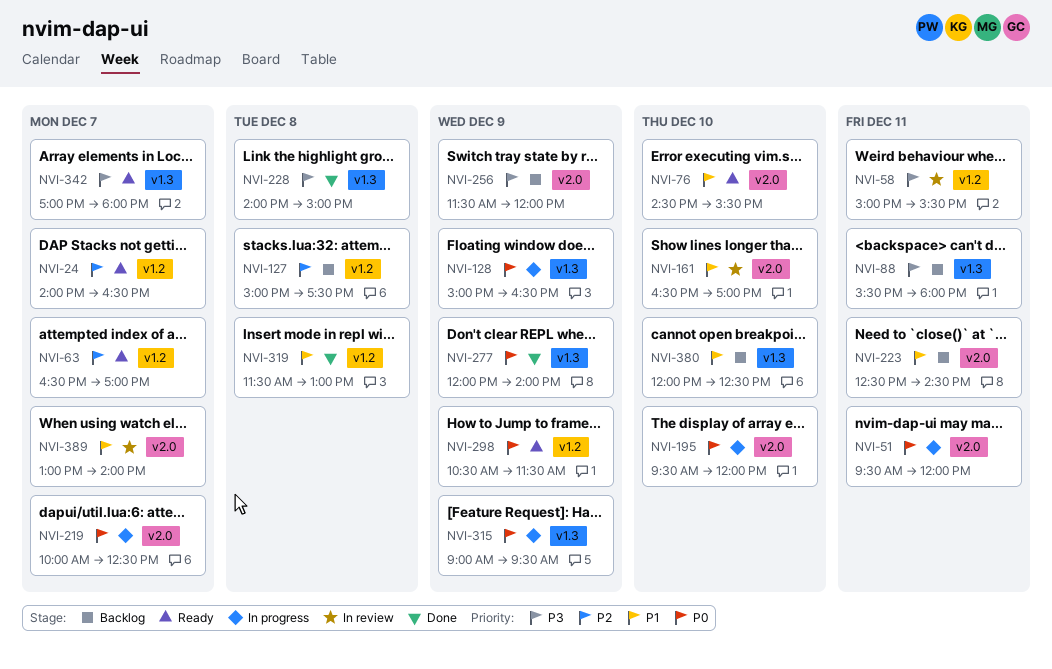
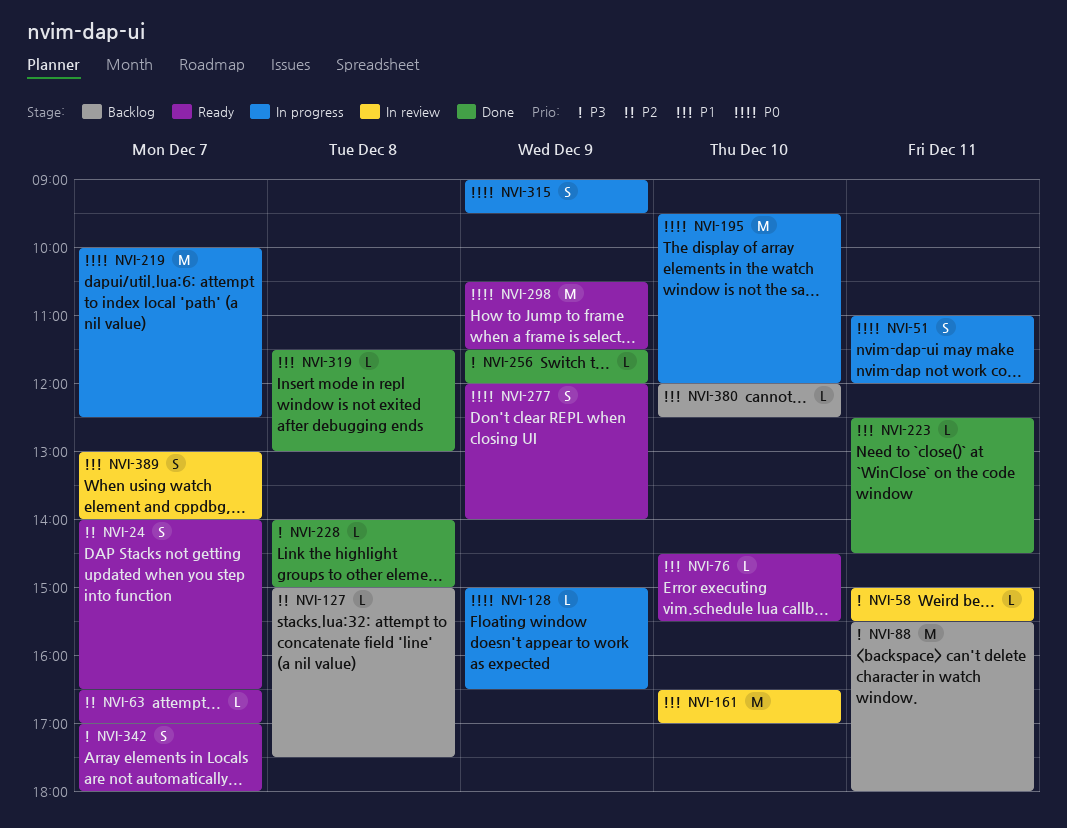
NVI-51, begins: 09:30 -> 11:00
NVI-223, status: Backlog -> Done
NVI-256, status: Backlog -> Done
NVI-277, status: Done -> Ready

